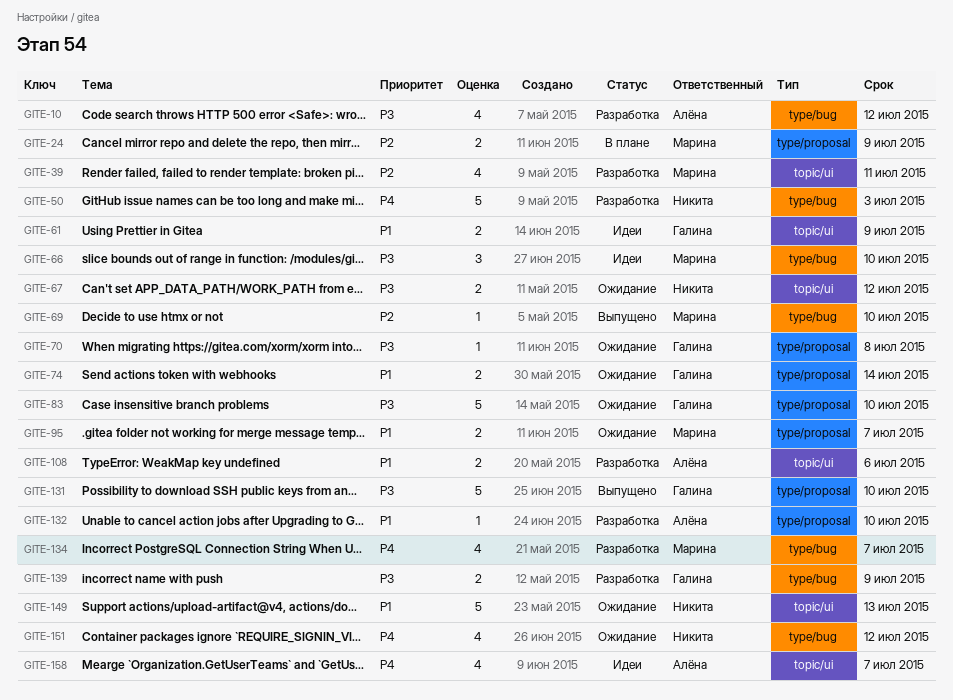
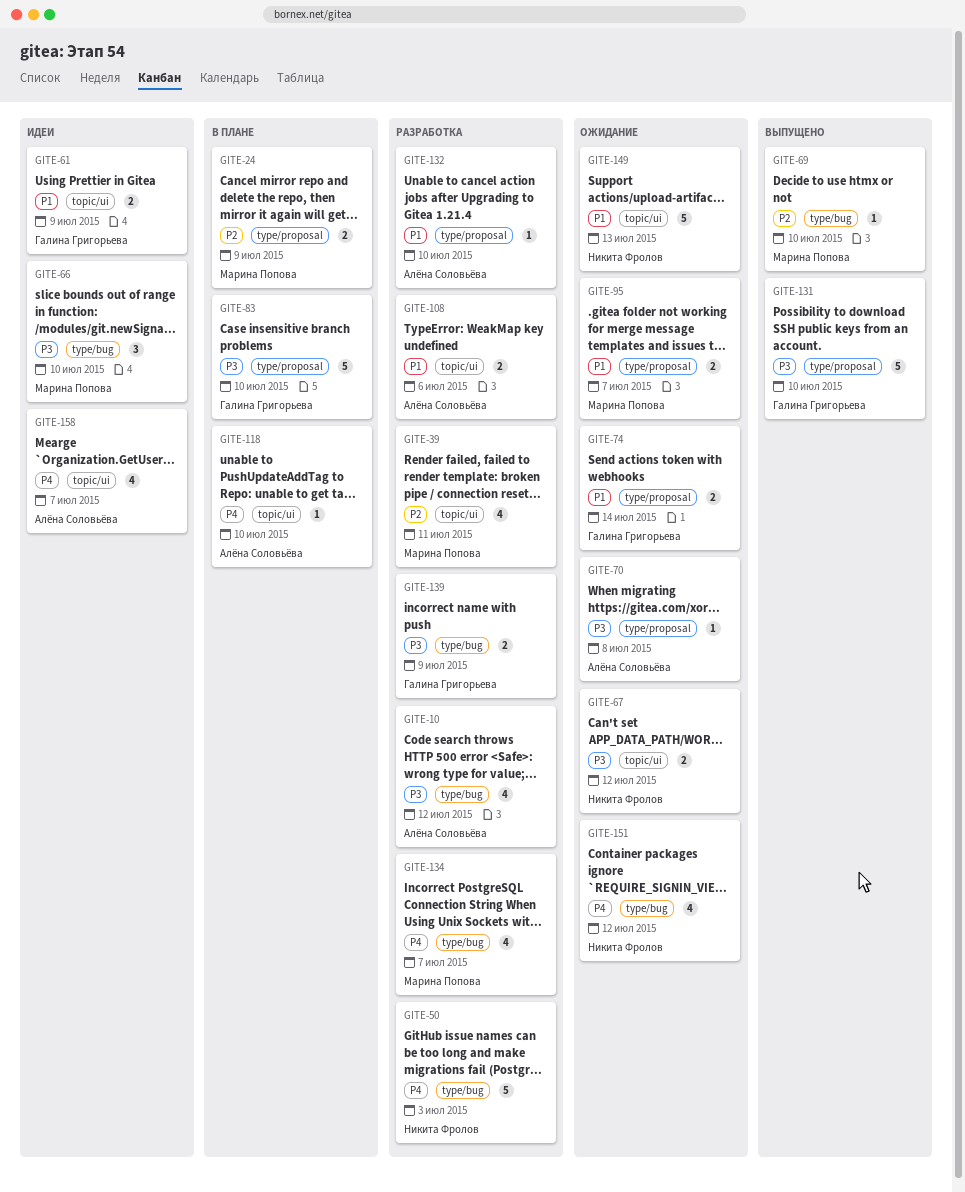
GITE-70, owner: Галина Григорьева -> Алёна Соловьёва
GITE-83, status: Ожидание -> В плане
GITE-118: none -> present

